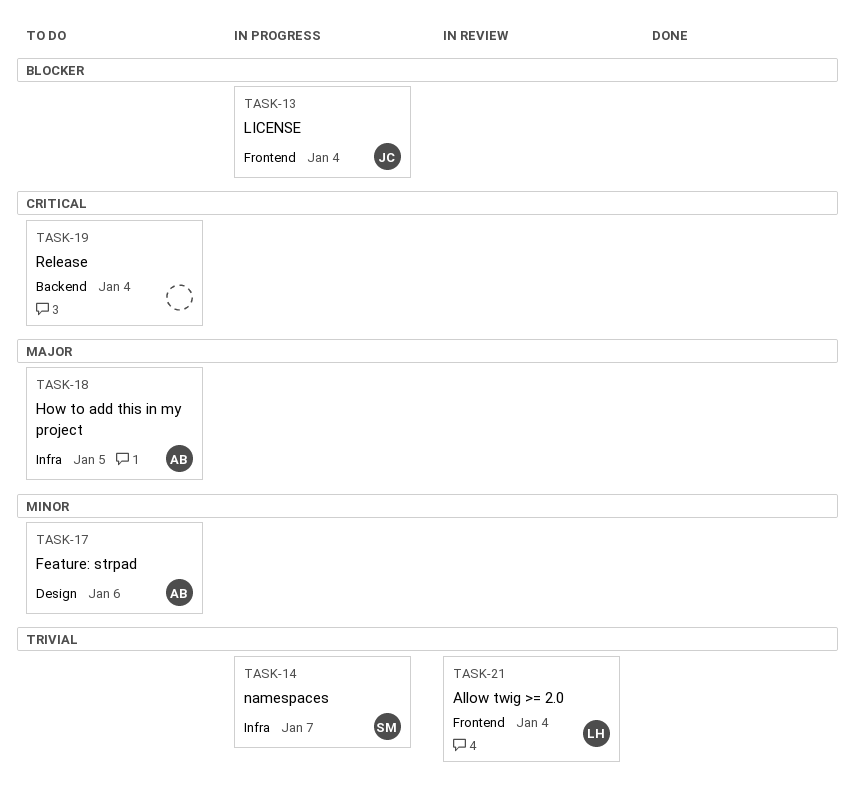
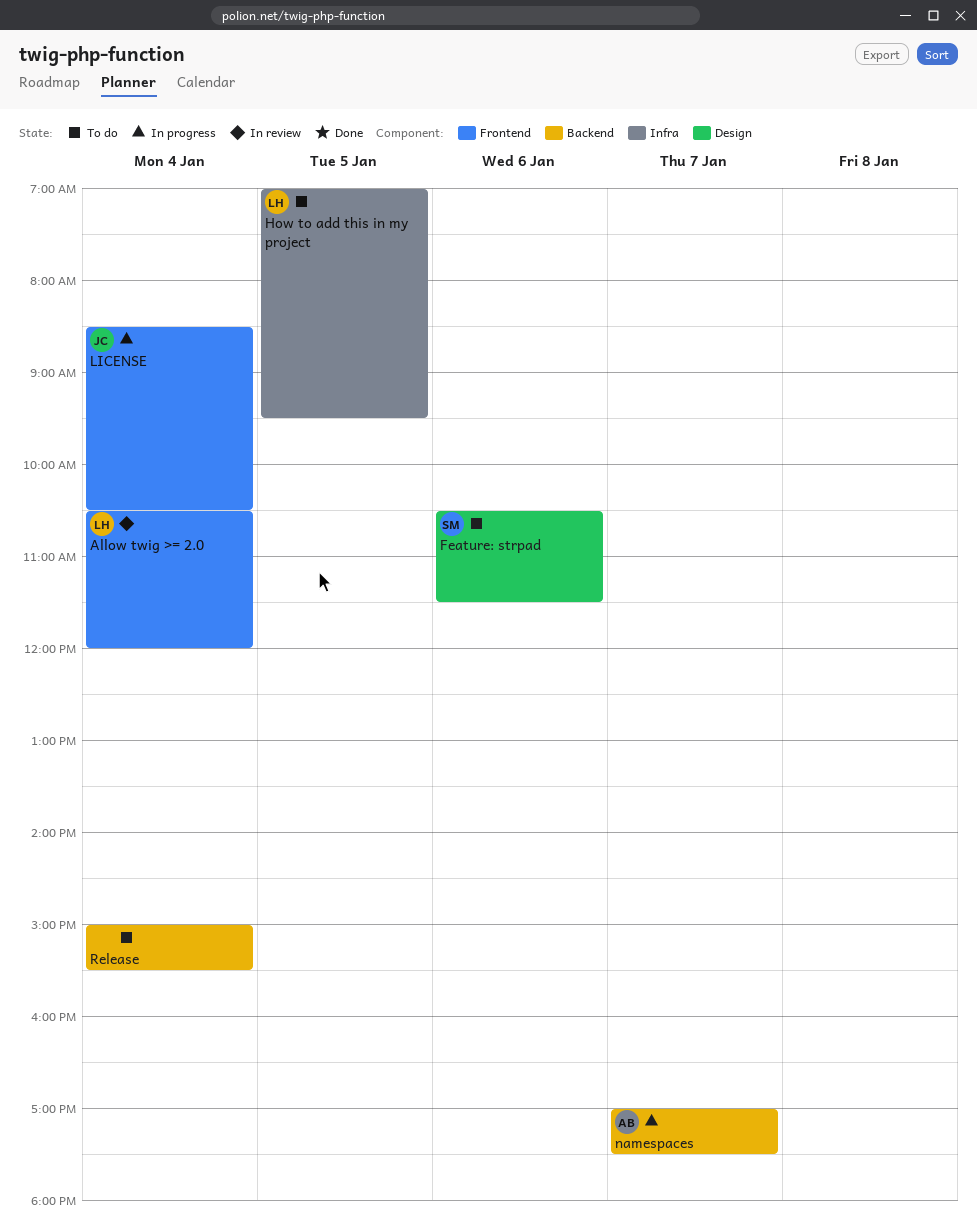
Feature: strpad, owner: AB -> SM
How to add this in my project, owner: AB -> LH
namespaces, owner: SM -> AB
namespaces, label: Infra -> Backend

